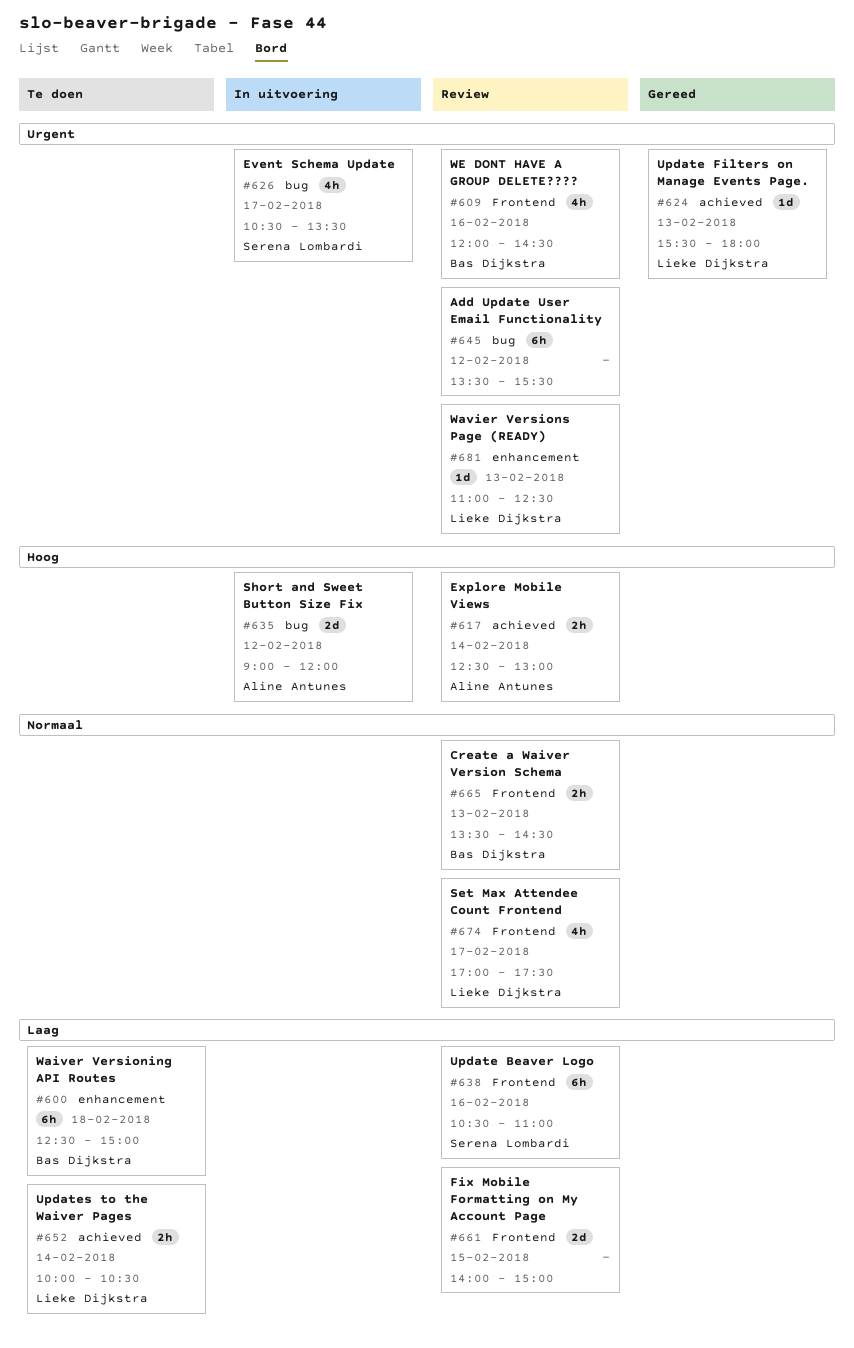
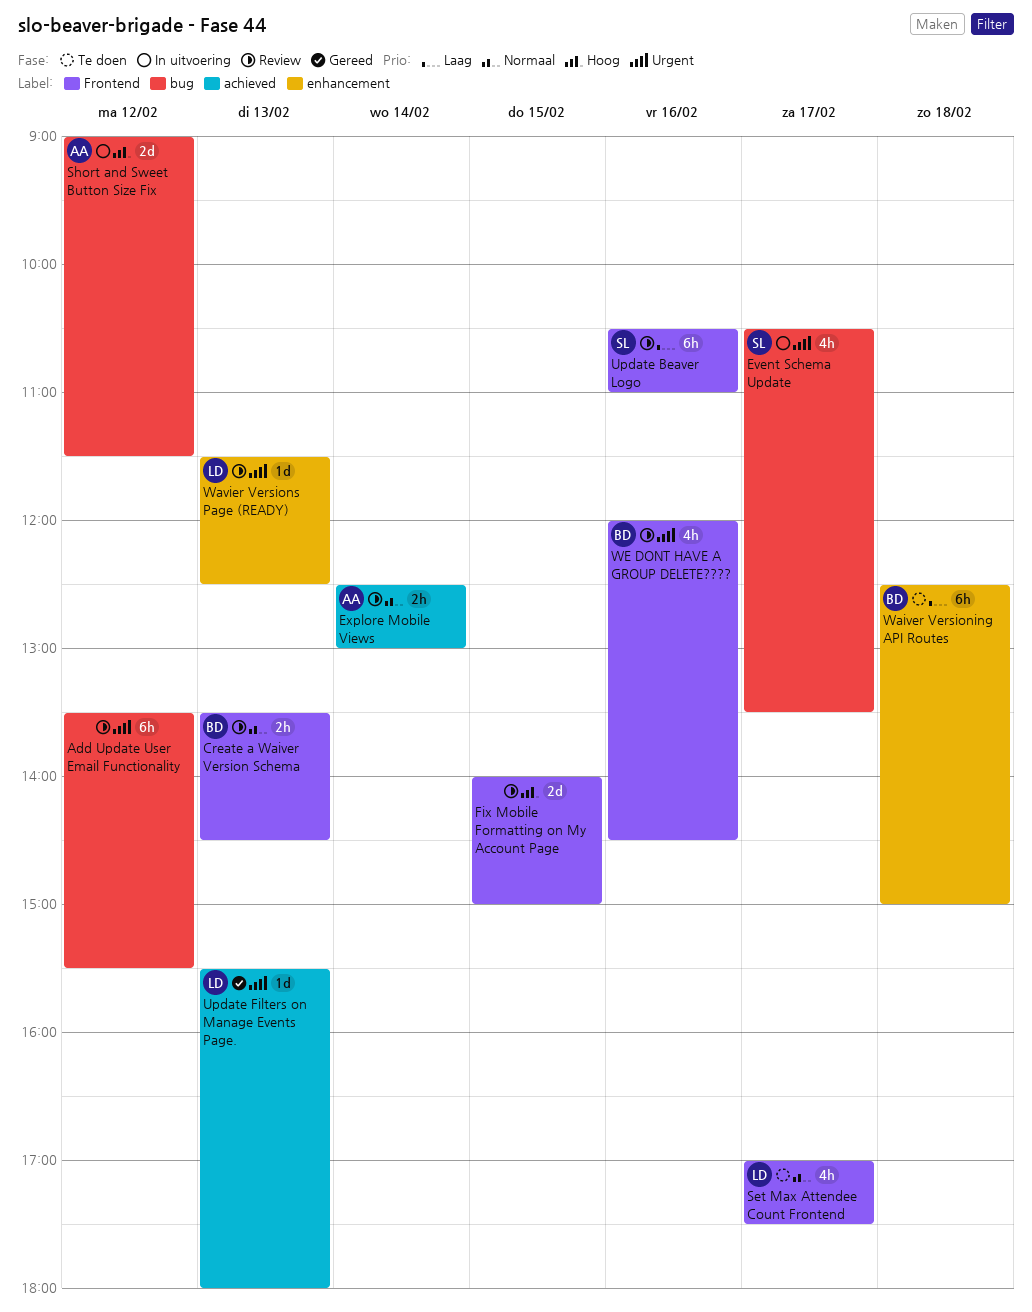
Explore Mobile Views, priority: Hoog -> Normaal
Fix Mobile Formatting on My Account Page, priority: Laag -> Hoog
Set Max Attendee Count Frontend, status: Review -> Te doen
Short and Sweet Button Size Fix, ends: 12:00 -> 11:30
Updates to the Waiver Pages: present -> none
Wavier Versions Page (READY), begins: 11:00 -> 11:30

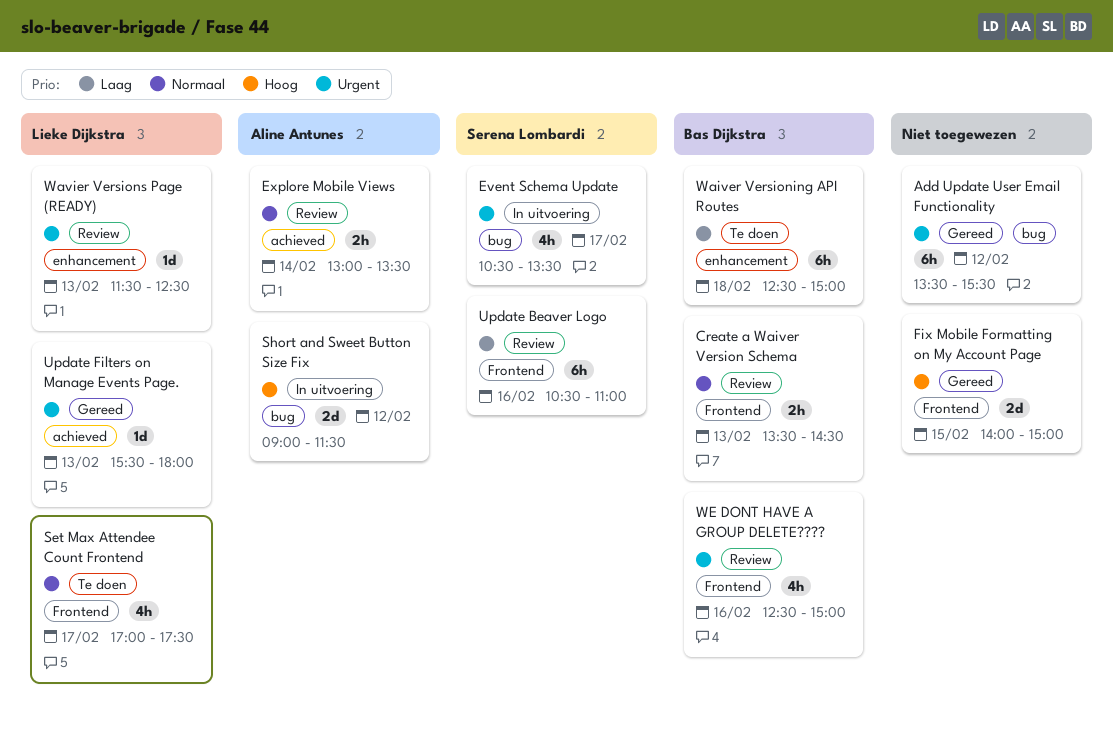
Add Update User Email Functionality, status: Review -> Gereed
Explore Mobile Views, begins: 12:30 -> 13:00
Explore Mobile Views, ends: 13:00 -> 13:30
Fix Mobile Formatting on My Account Page, status: Review -> Gereed
WE DONT HAVE A GROUP DELETE????, begins: 12:00 -> 12:30
WE DONT HAVE A GROUP DELETE????, ends: 14:30 -> 15:00

